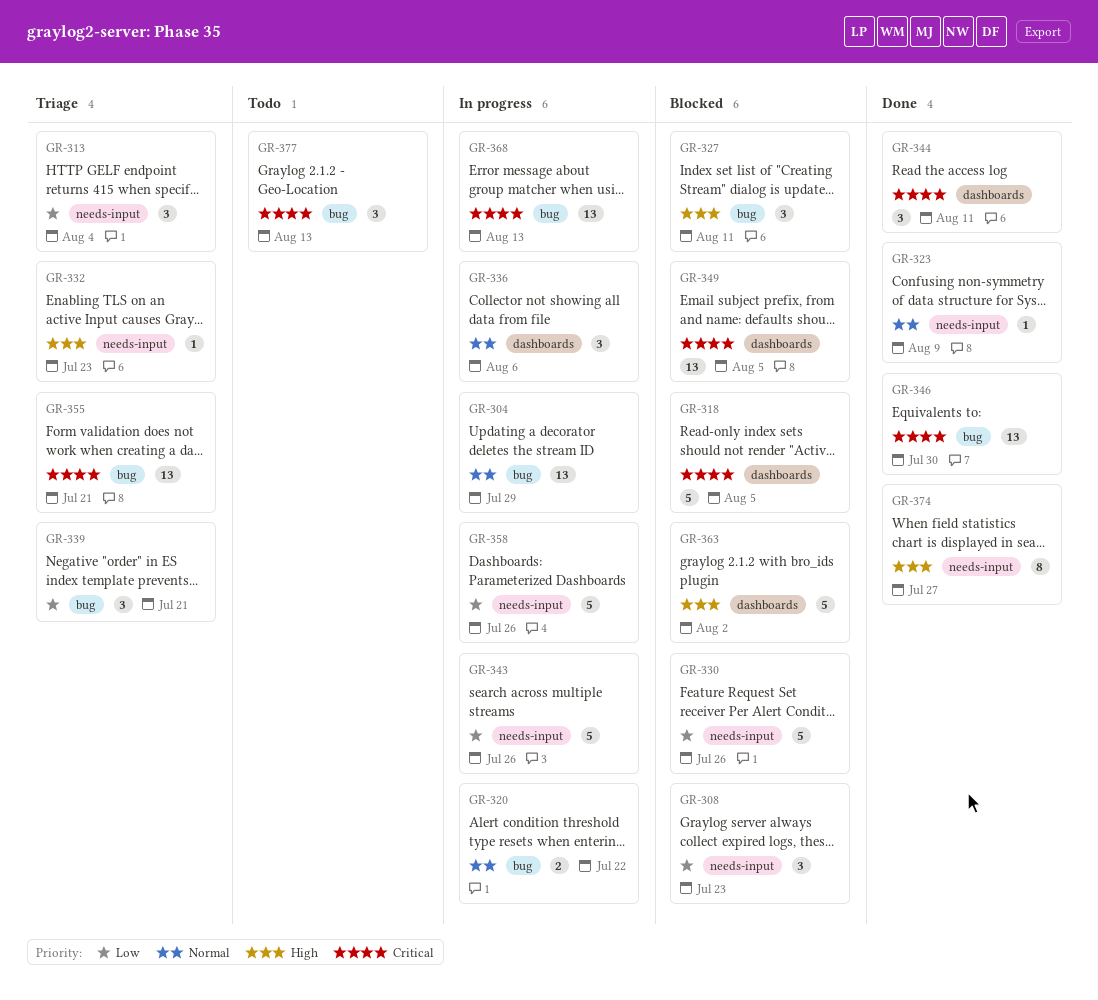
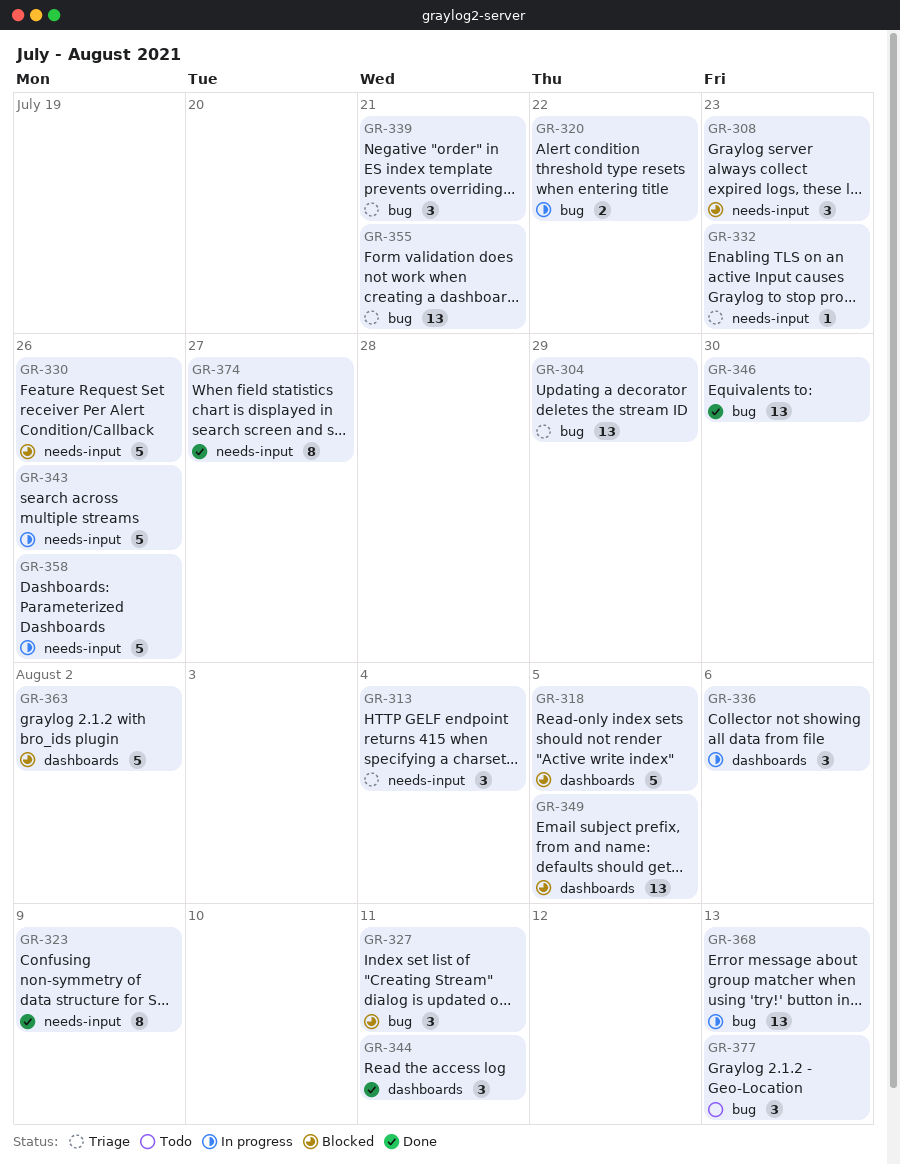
GR-304, status: In progress -> Triage
GR-323, estimate: 1 -> 8

